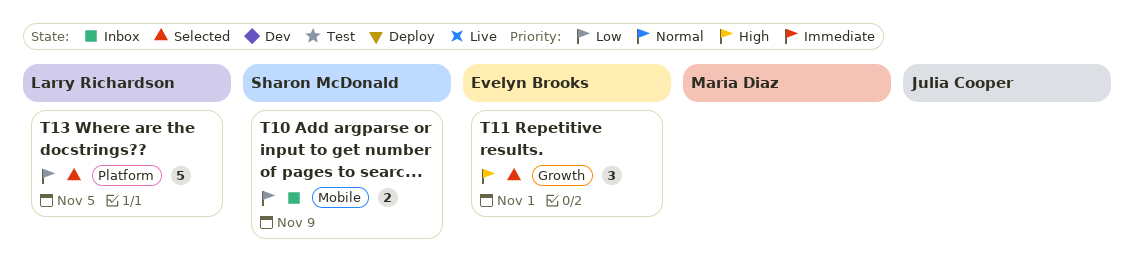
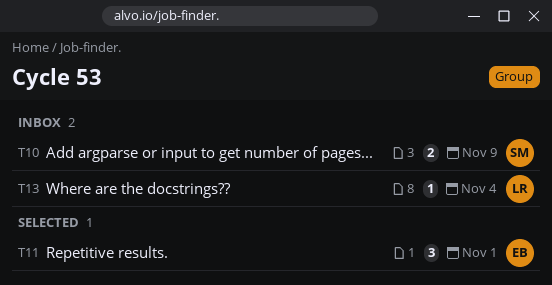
T13, status: Selected -> Inbox
T13, estimate: 5 -> 1
T13, due: Nov 5 -> Nov 4

